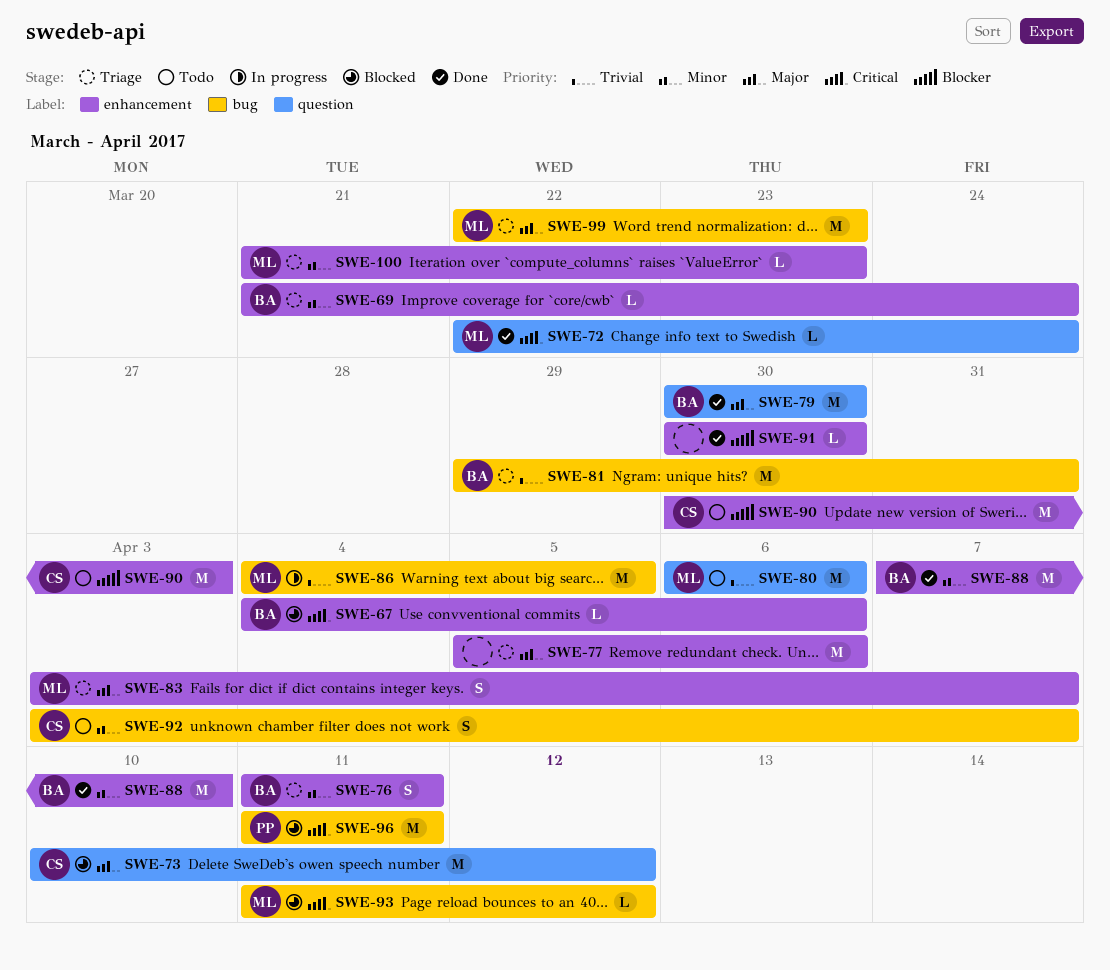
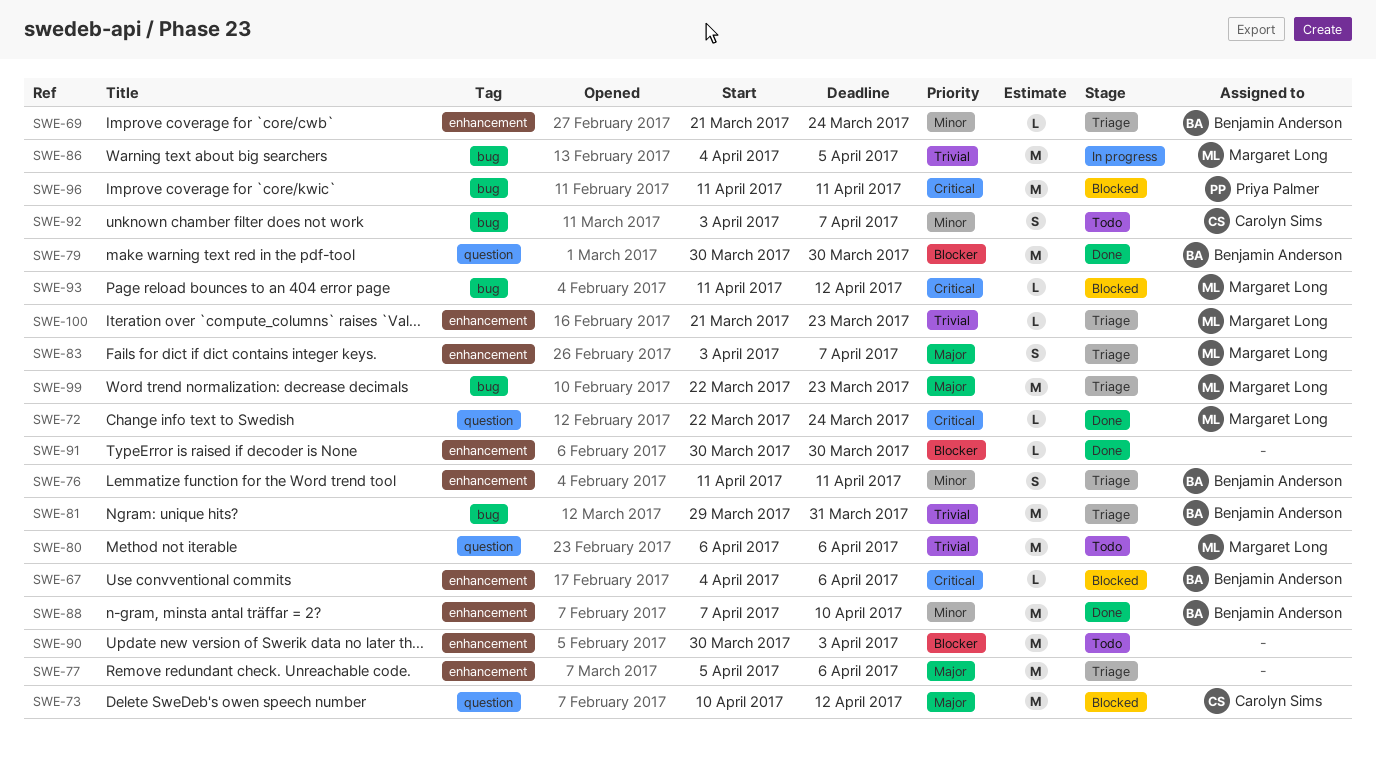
SWE-79, priority: Major -> Blocker
SWE-90, owner: Carolyn Sims -> none
SWE-100, priority: Minor -> Trivial

